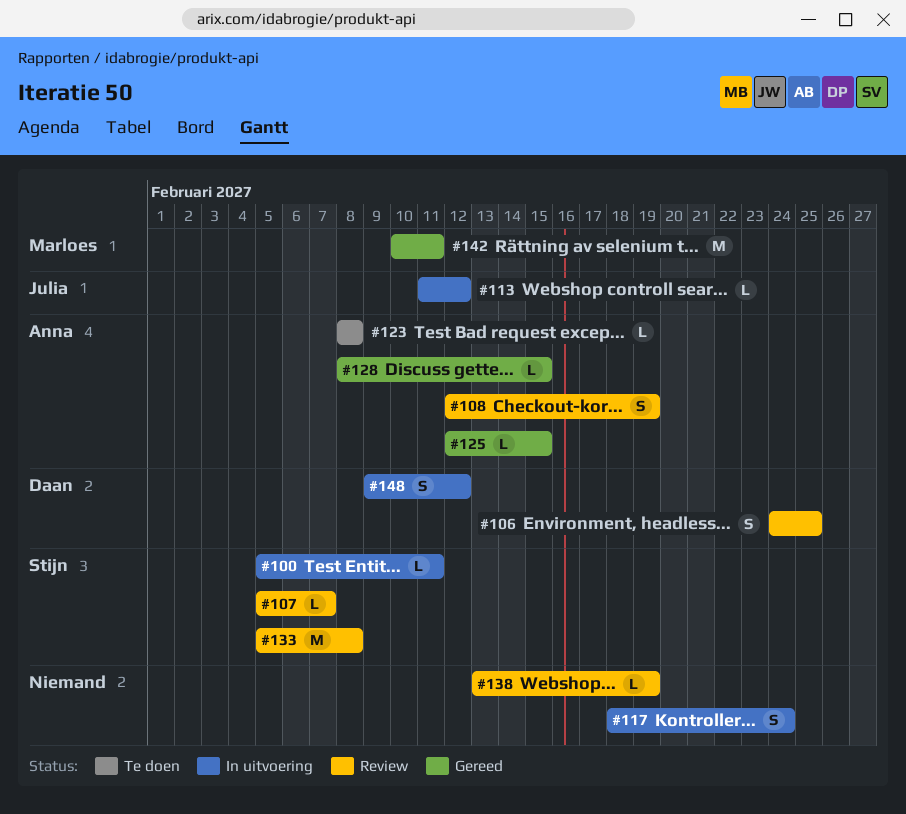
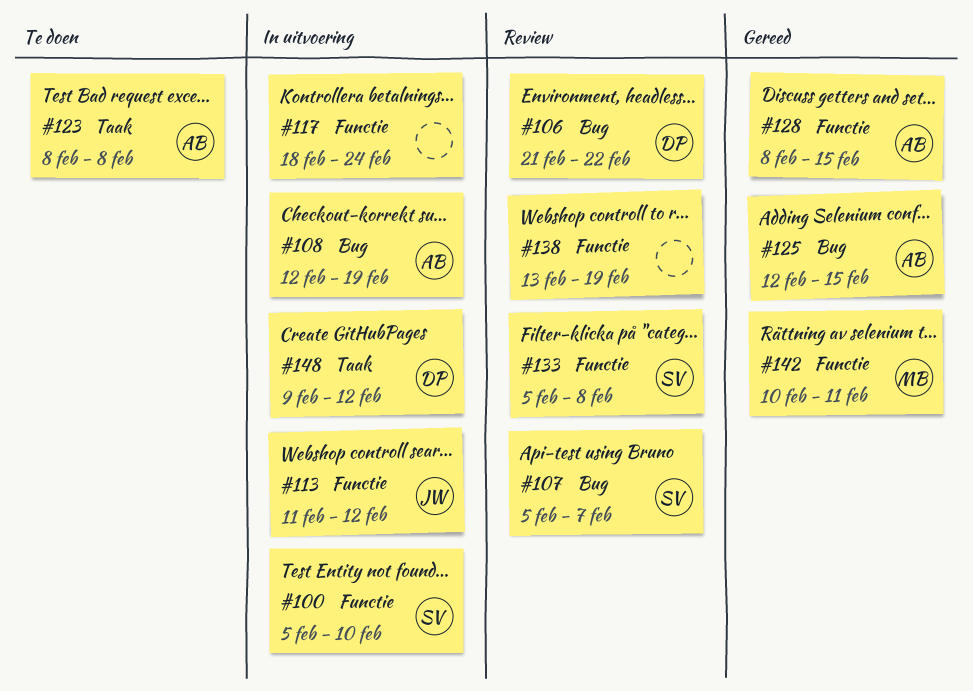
#100, due: Feb 11 -> Feb 10
#106, start: Feb 24 -> Feb 21
#106, due: Feb 25 -> Feb 22
#108, status: Review -> In uitvoering

